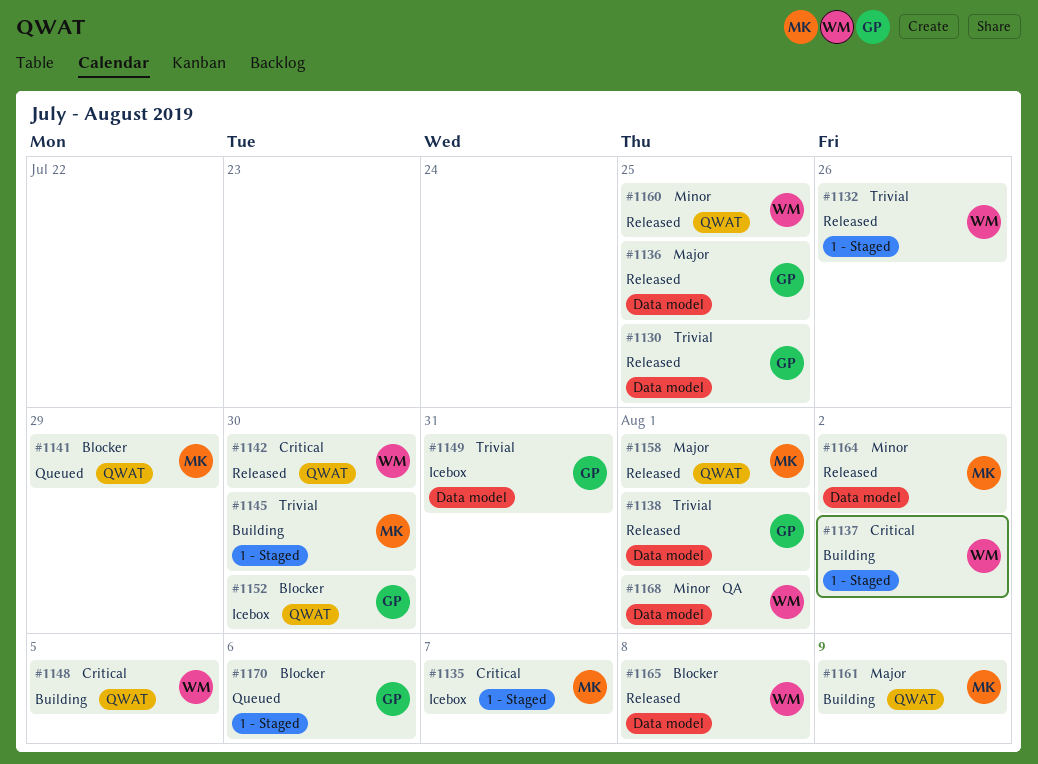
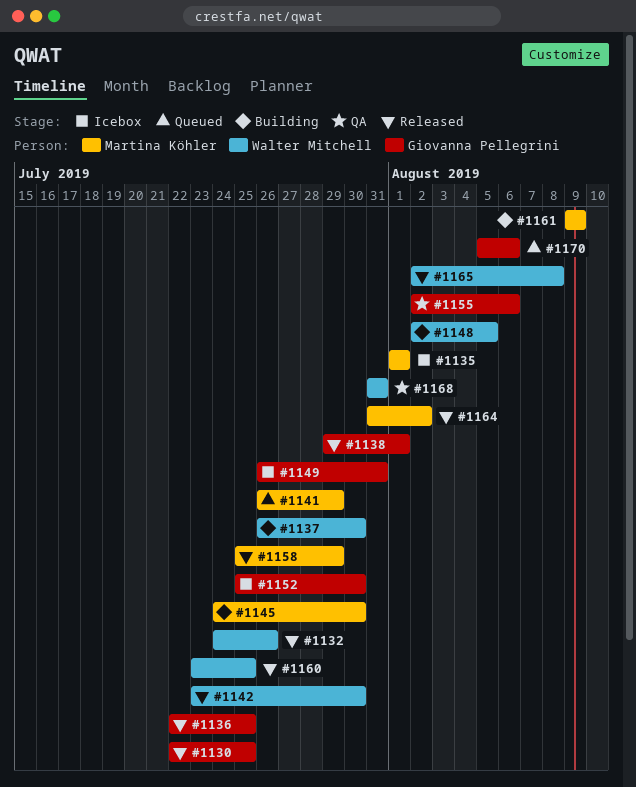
#1135, due: Aug 7 -> Aug 1
#1137, due: Aug 2 -> Jul 30
#1155: none -> present
#1158, due: Aug 1 -> Jul 29
#1168, due: Aug 1 -> Jul 31

